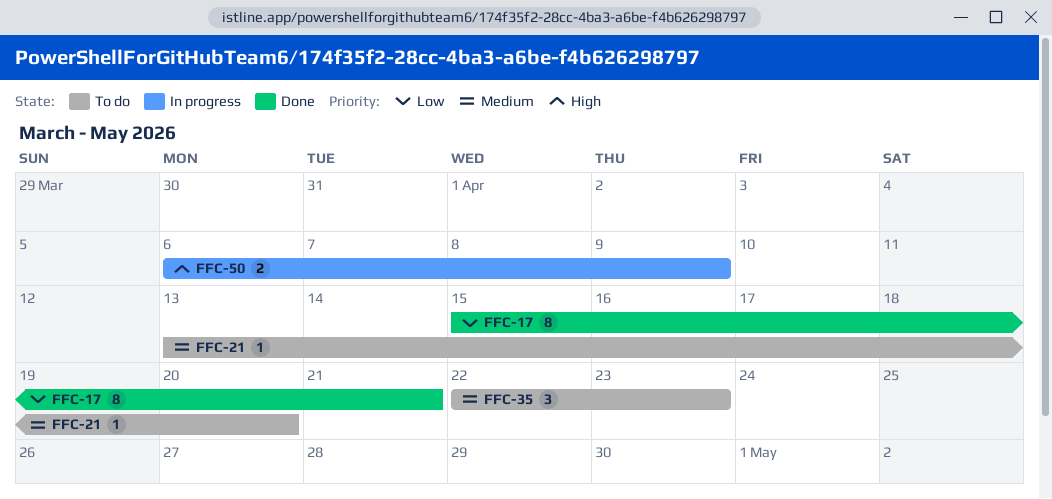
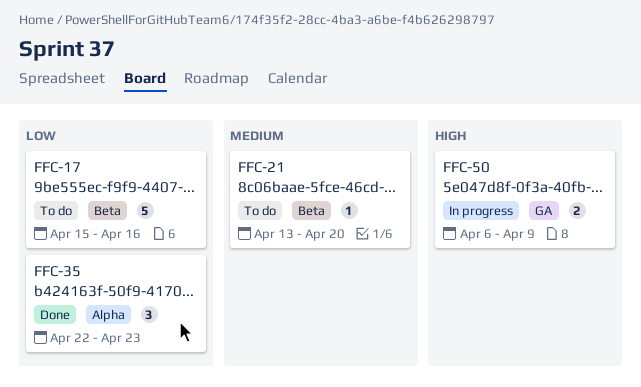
FFC-17, status: Done -> To do
FFC-17, estimate: 8 -> 5
FFC-17, due: Apr 21 -> Apr 16
FFC-35, status: To do -> Done
FFC-35, priority: Medium -> Low

